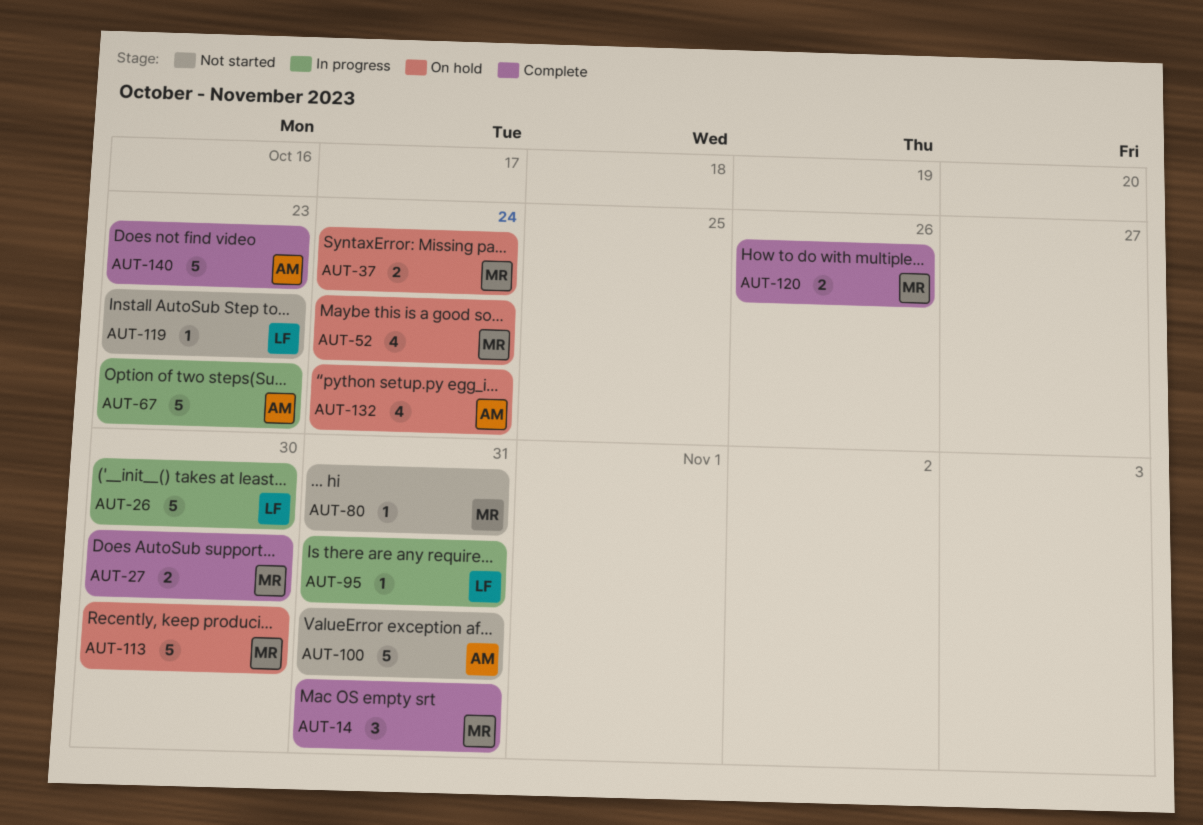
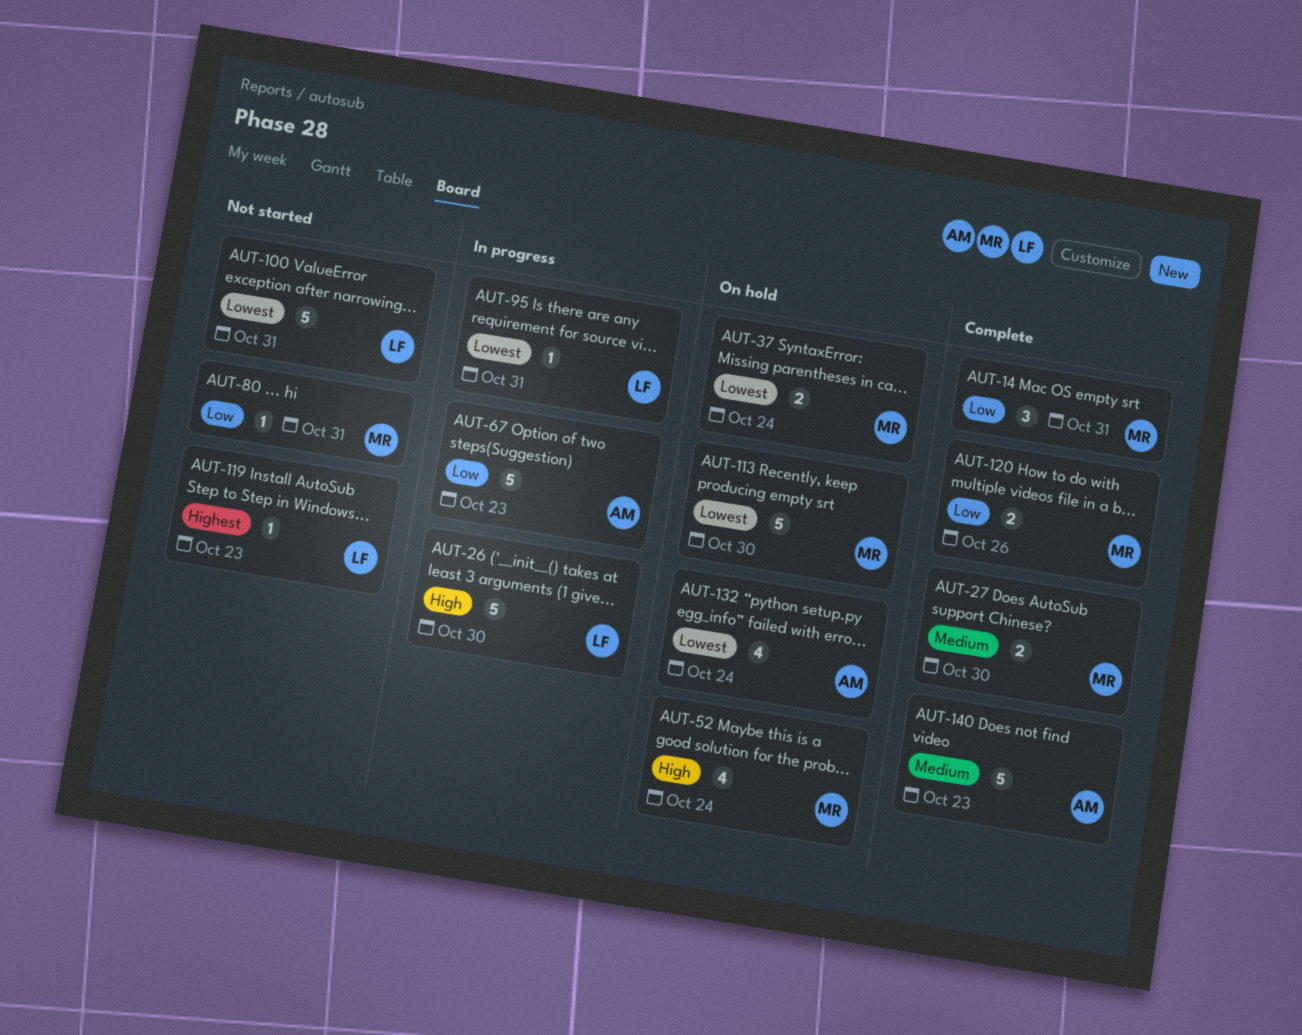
AUT-100, owner: AM -> LF

